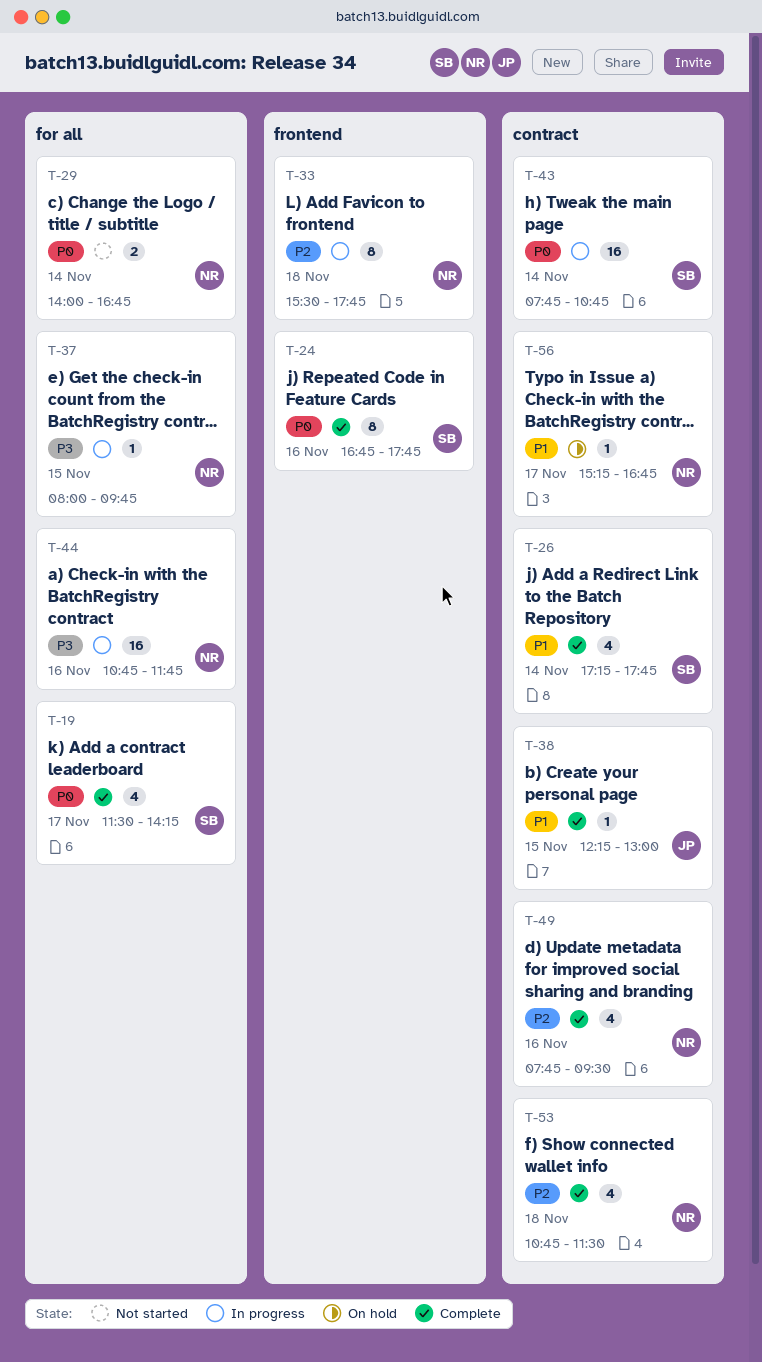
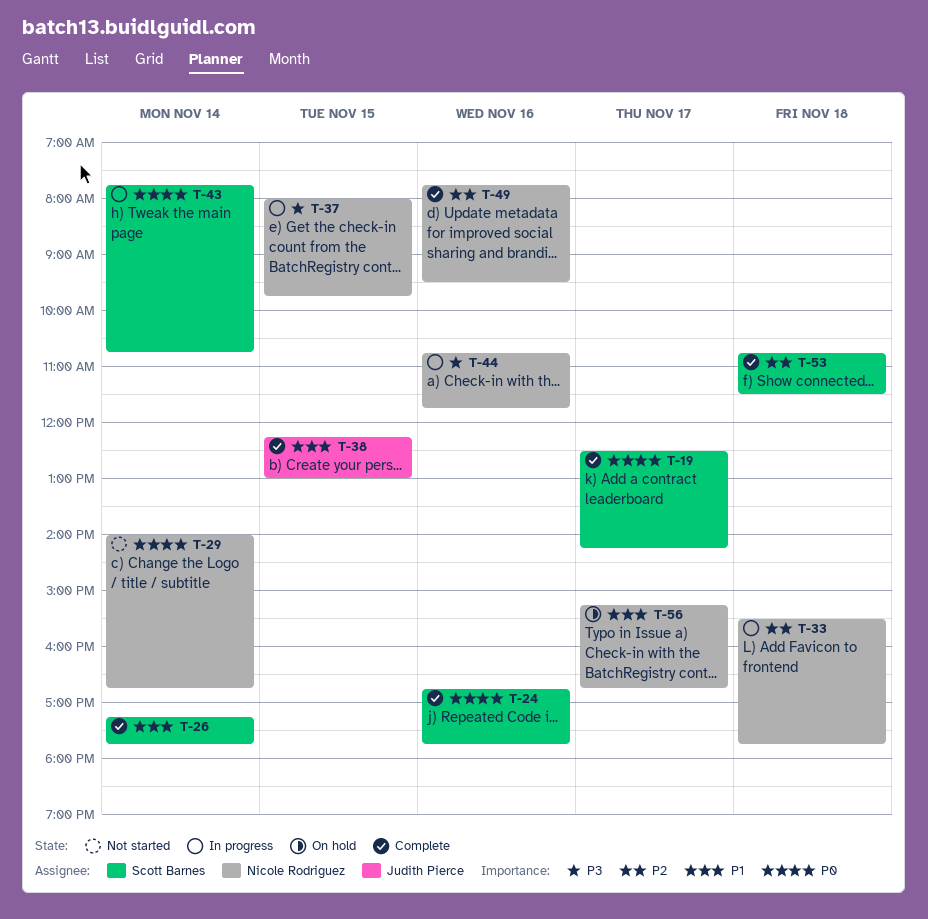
T-19, begins: 11:30 -> 12:30
T-53, owner: Nicole Rodriguez -> Scott Barnes

